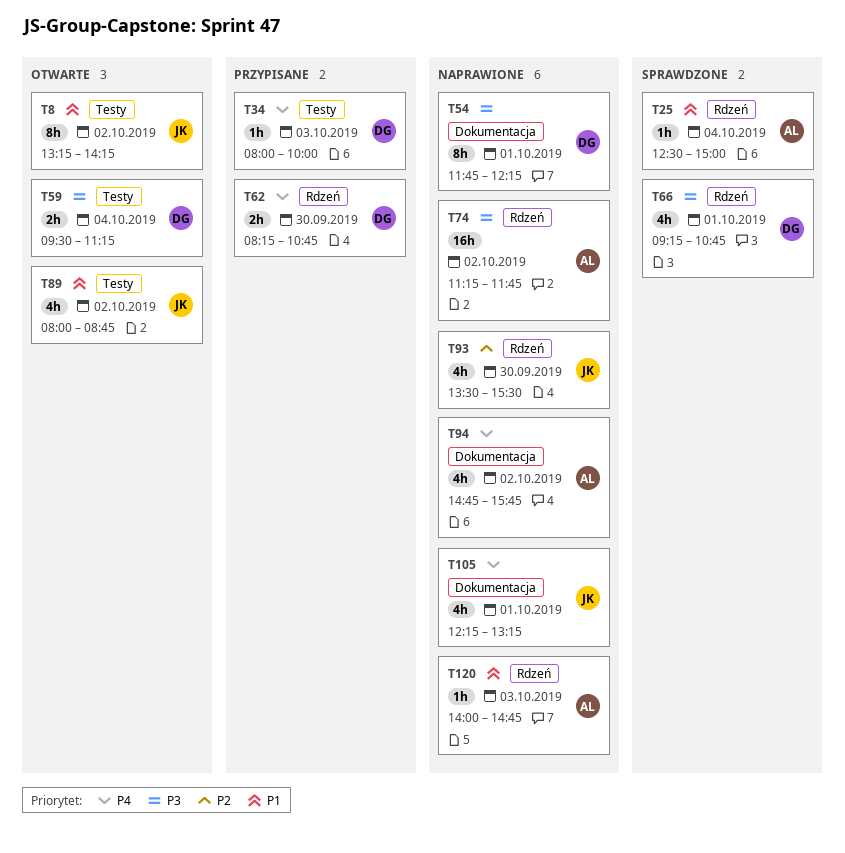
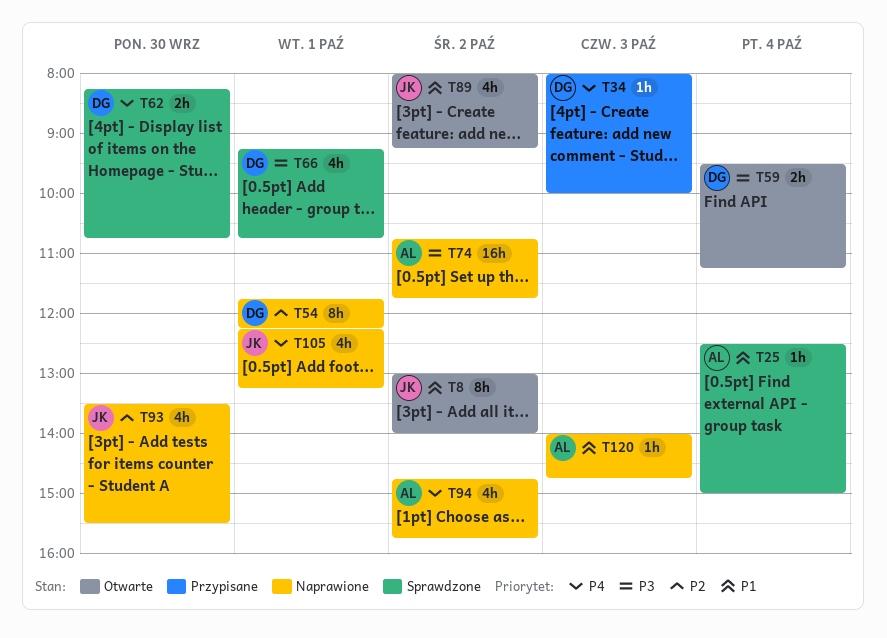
T8, begins: 13:15 -> 13:00
T8, ends: 14:15 -> 14:00
T54, priority: P3 -> P2
T62, status: Przypisane -> Sprawdzone
T74, begins: 11:15 -> 10:45
T89, ends: 08:45 -> 09:15

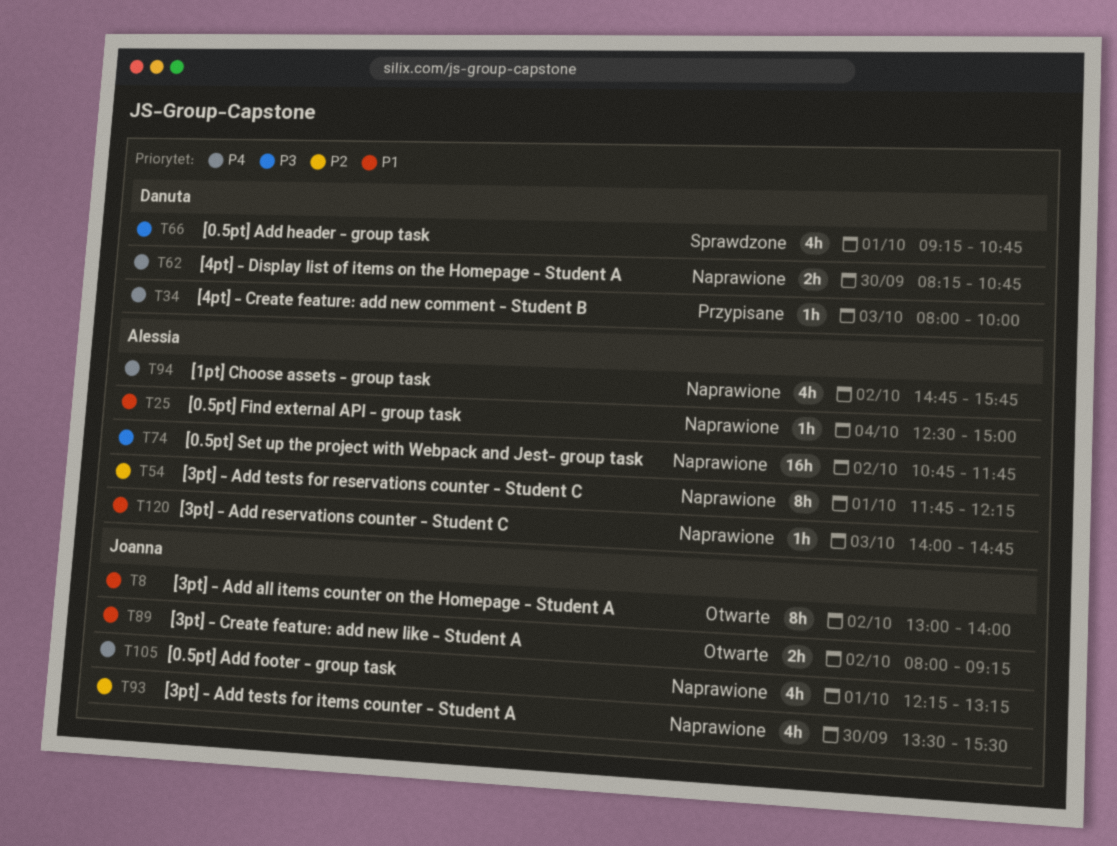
T25, status: Sprawdzone -> Naprawione
T54, owner: Danuta -> Alessia
T59: present -> none
T62, status: Sprawdzone -> Naprawione
T89, estimate: 4h -> 2h

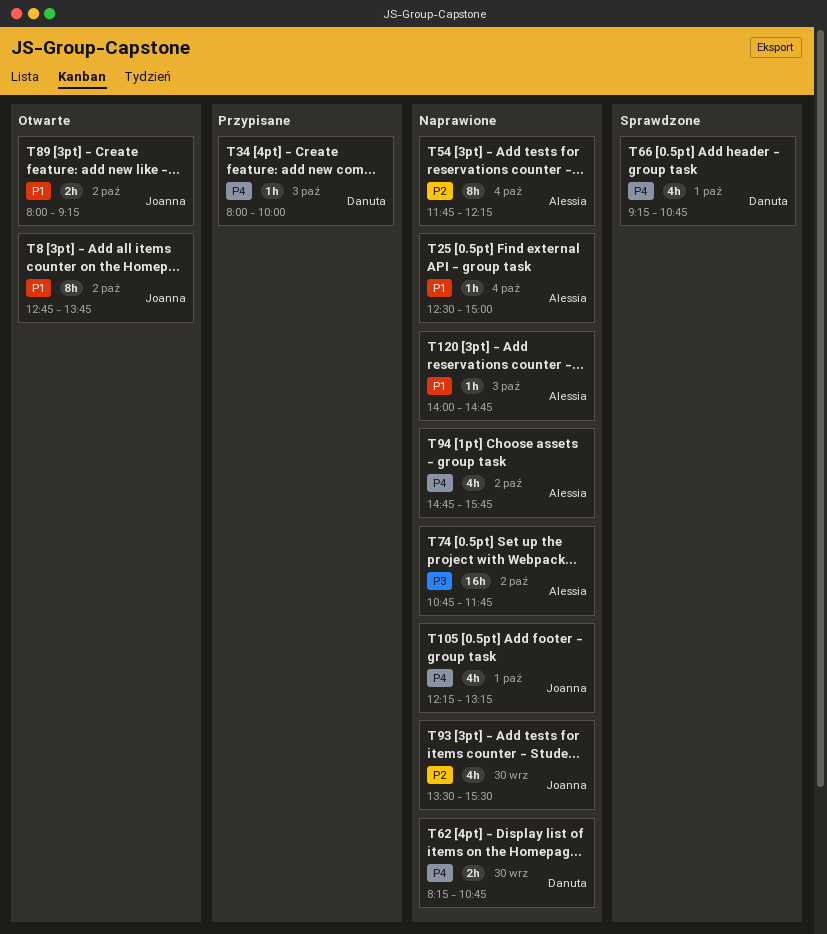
T8, begins: 13:00 -> 12:45
T8, ends: 14:00 -> 13:45
T54, day: Oct 1 -> Oct 4
T66, priority: P3 -> P4

